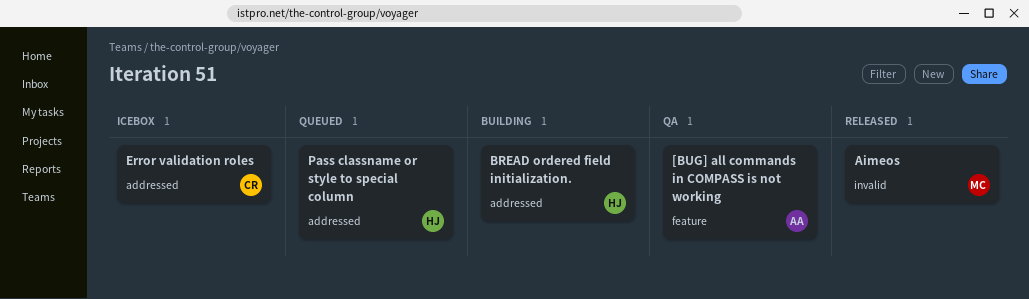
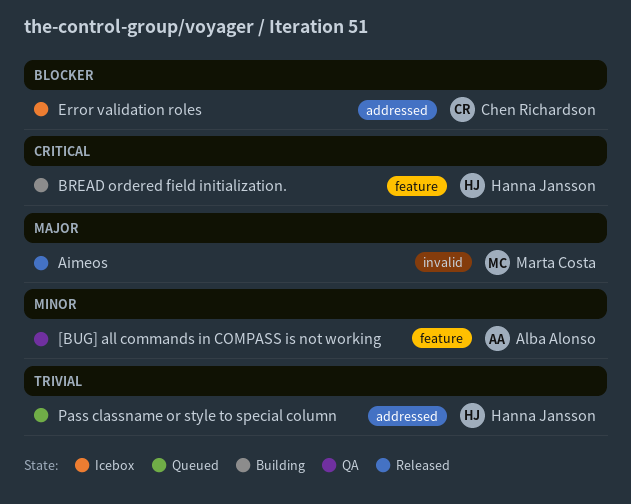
BREAD ordered field initialization., label: addressed -> feature

